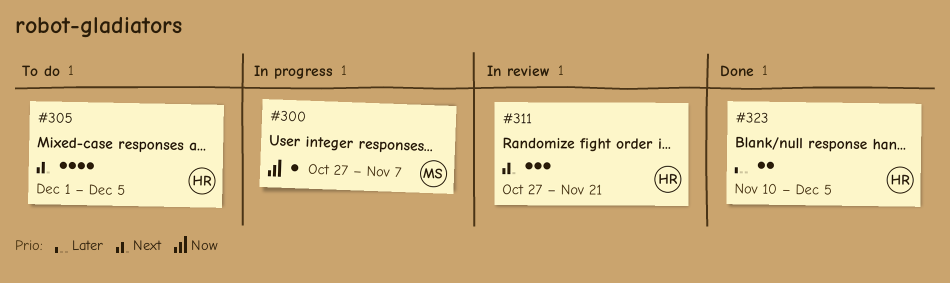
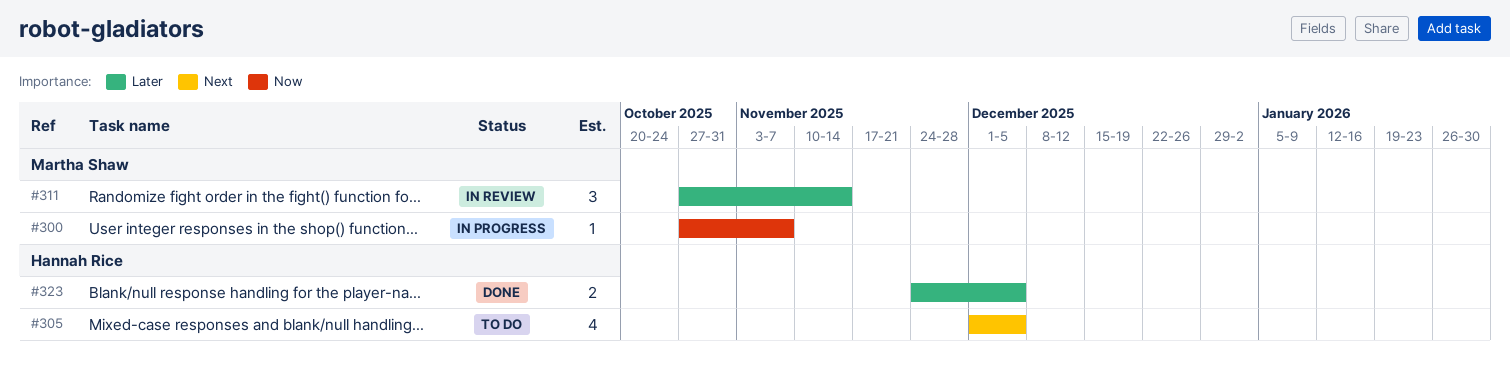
#311, owner: Hannah Rice -> Martha Shaw
#311, priority: Next -> Later
#311, due: Nov 21 -> Nov 14
#323, start: Nov 10 -> Nov 24

